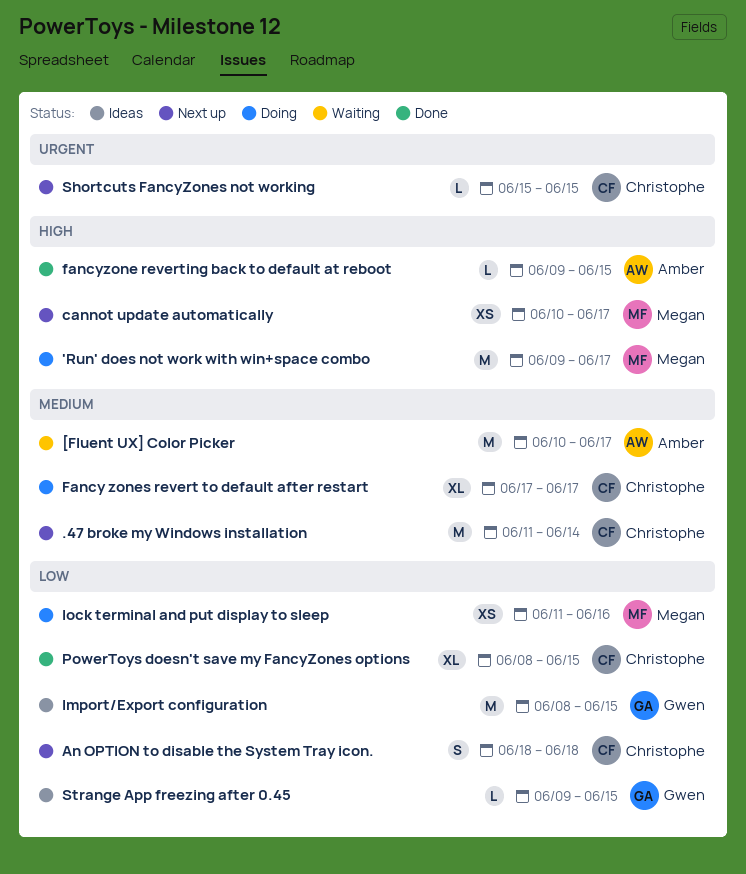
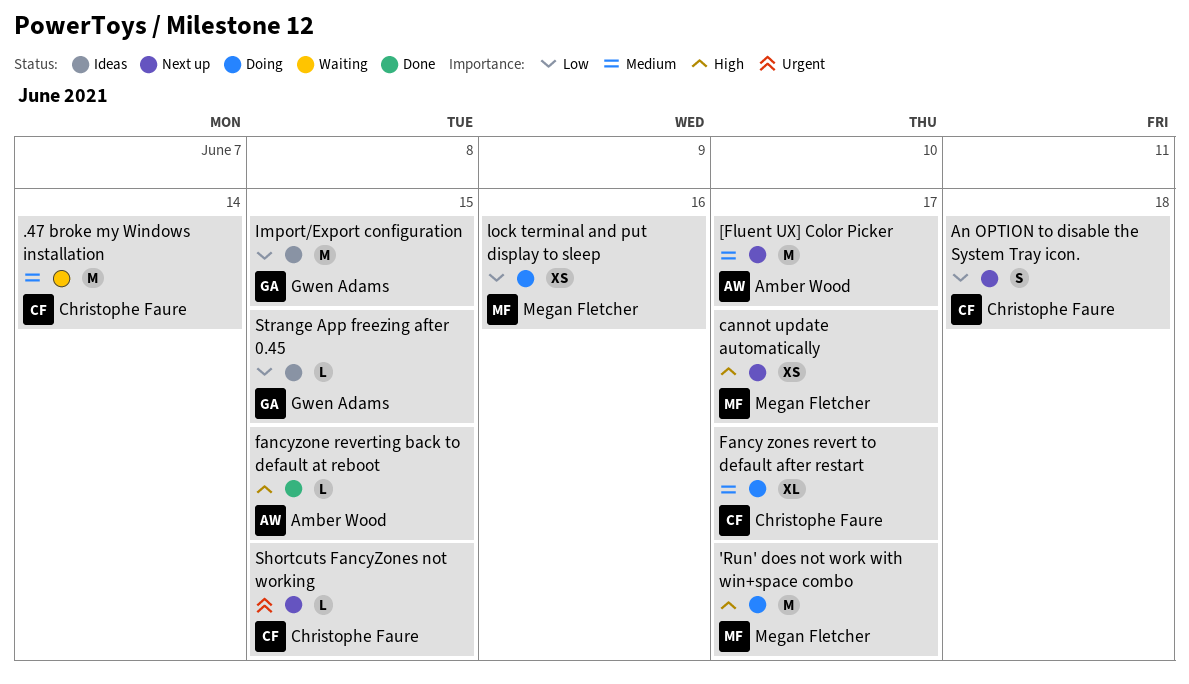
.47 broke my Windows installation, status: Next up -> Waiting
[Fluent UX] Color Picker, status: Waiting -> Next up
PowerToys doesn't save my FancyZones options: present -> none

